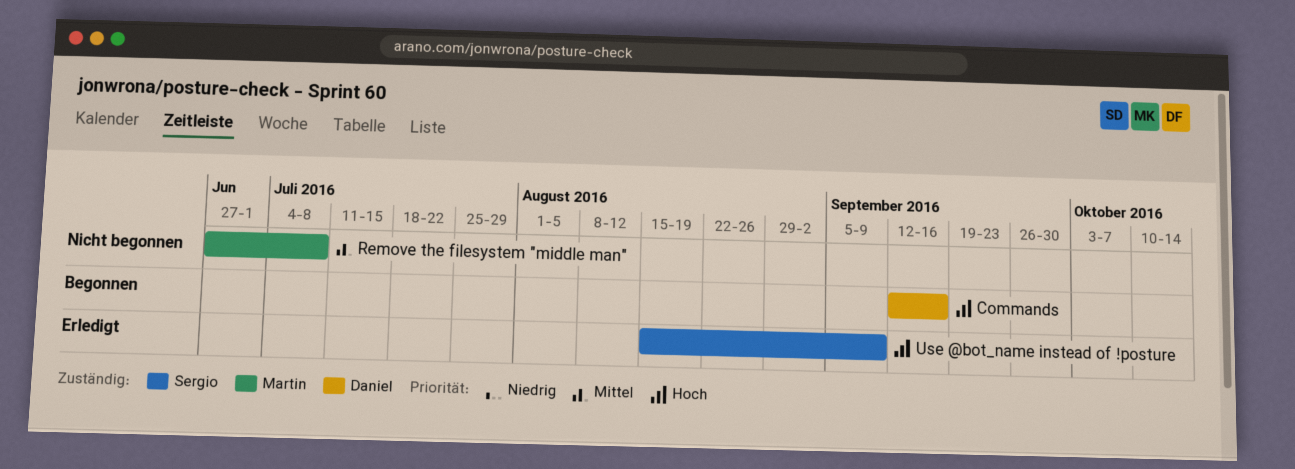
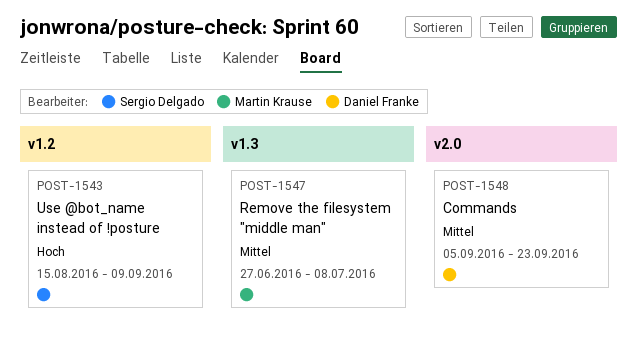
Commands, priority: Hoch -> Mittel
Commands, start: Sep 12 -> Sep 5
Commands, due: Sep 16 -> Sep 23

